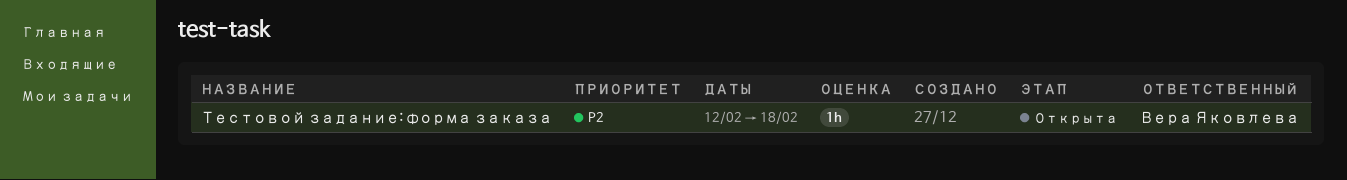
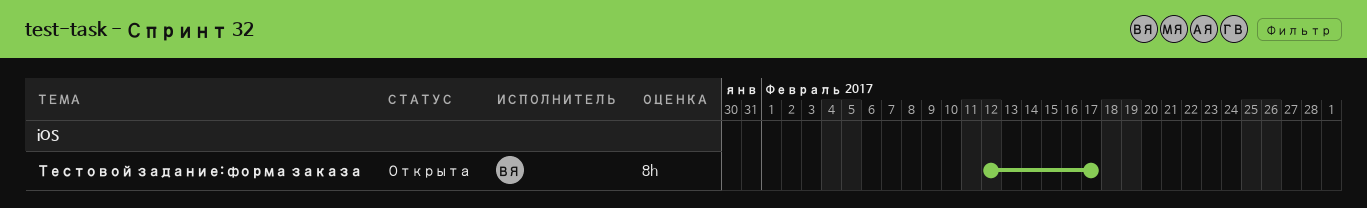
Тестовой задание: форма заказа, estimate: 1h -> 8h
Тестовой задание: форма заказа, due: Feb 18 -> Feb 17

